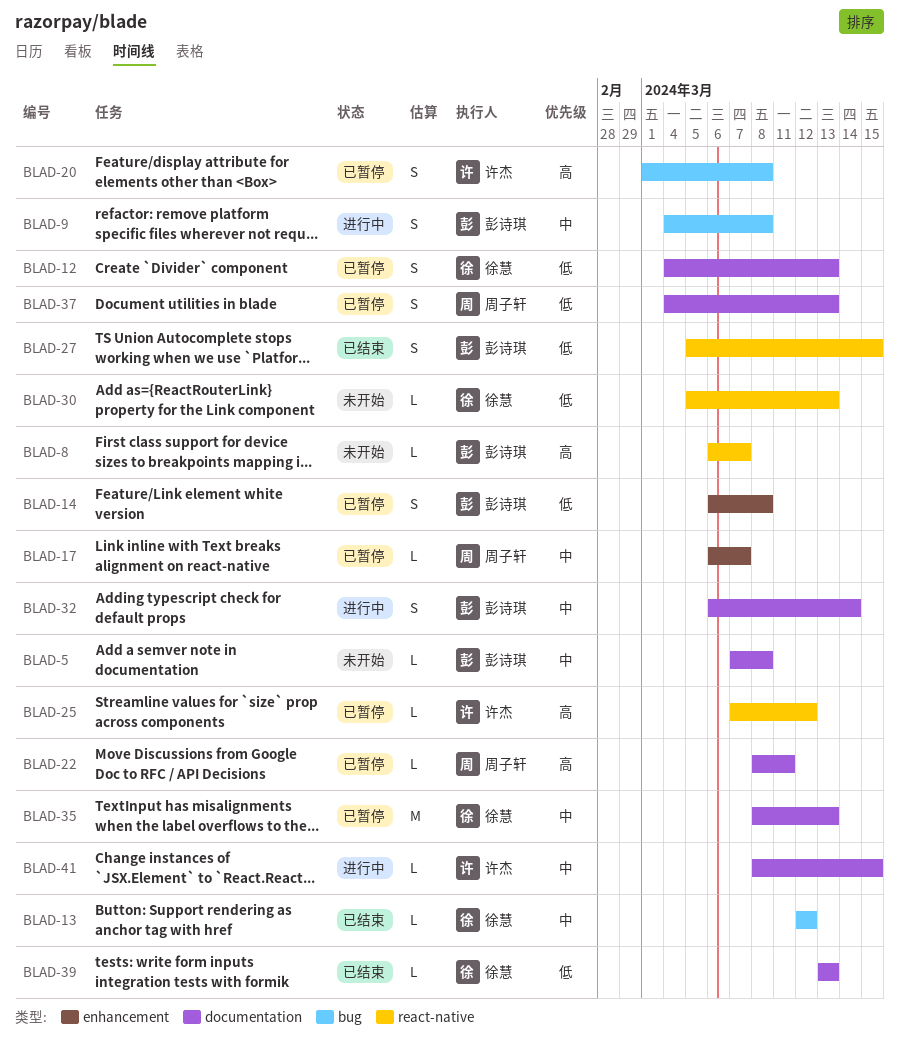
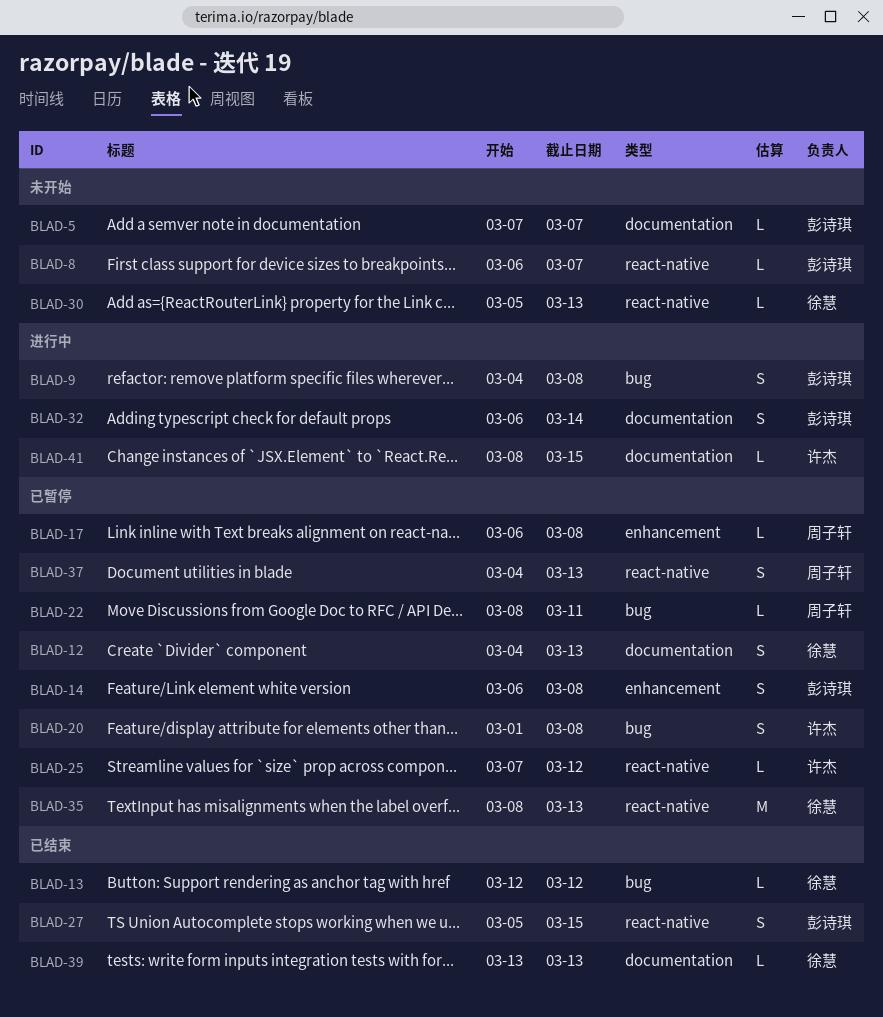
BLAD-5, due: Mar 8 -> Mar 7
BLAD-17, due: Mar 7 -> Mar 8
BLAD-22, label: documentation -> bug
BLAD-35, label: documentation -> react-native
BLAD-37, label: documentation -> react-native

